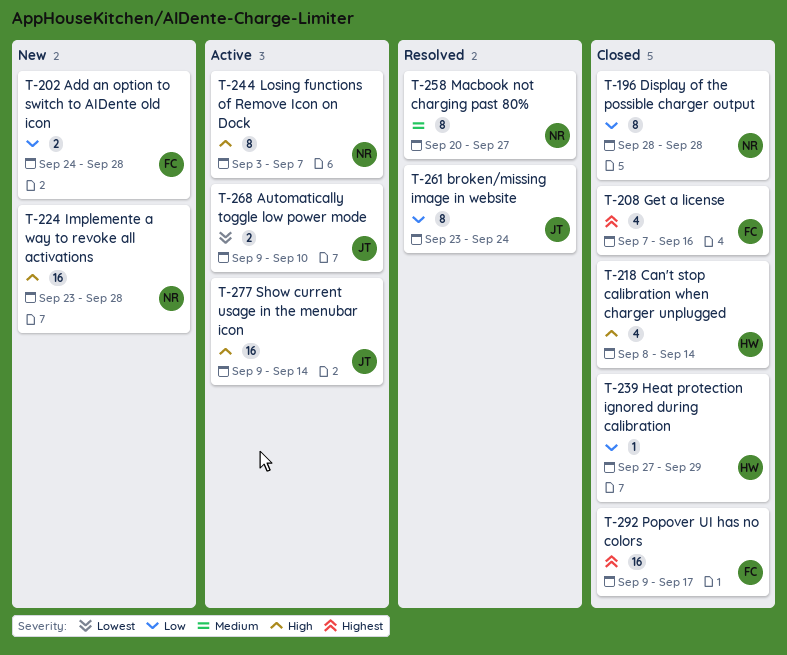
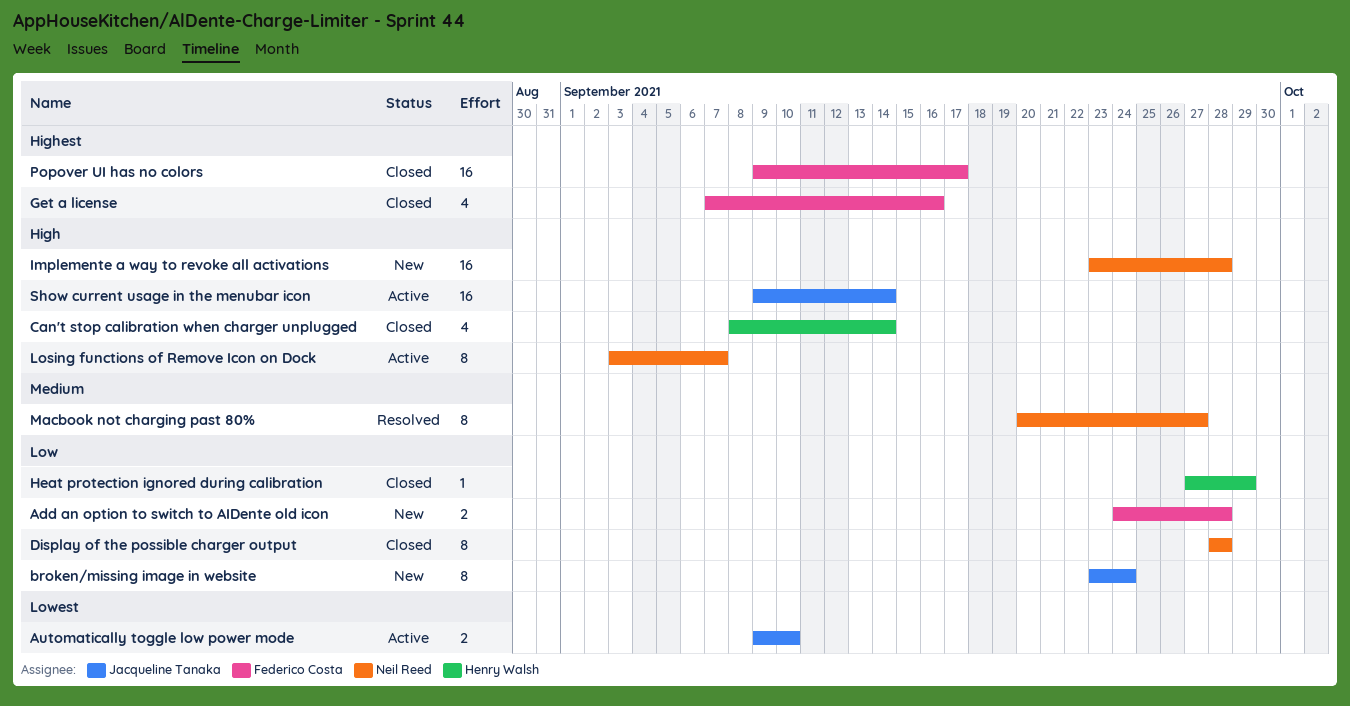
broken/missing image in website, status: Resolved -> New

